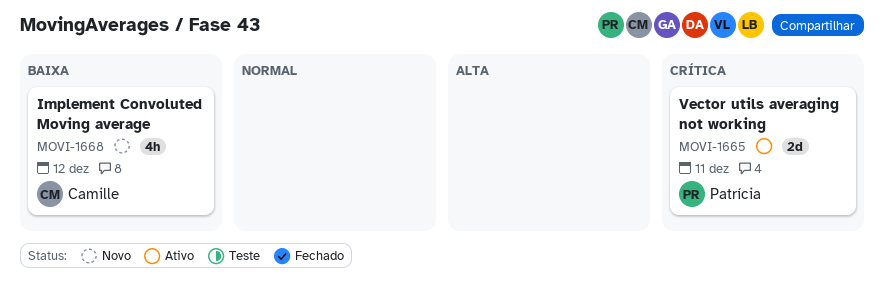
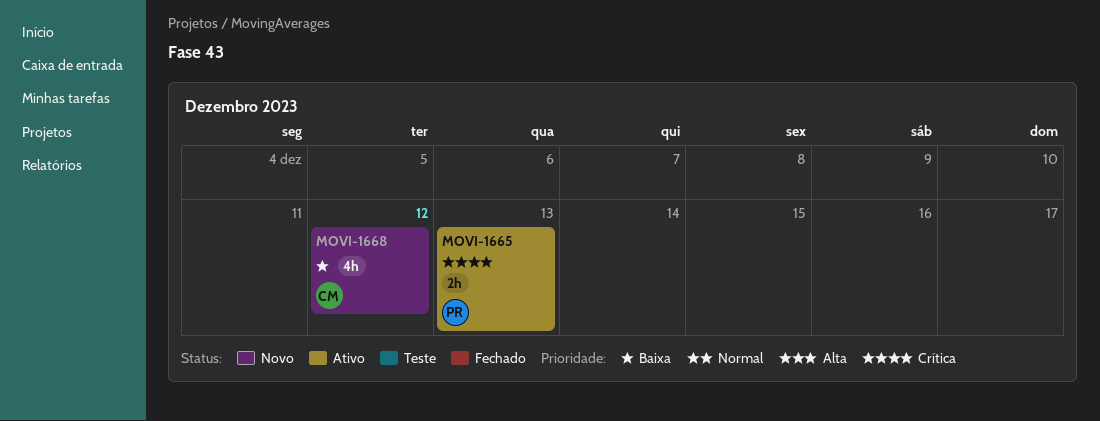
MOVI-1665, estimate: 2d -> 2h
MOVI-1665, due: Dec 11 -> Dec 13

